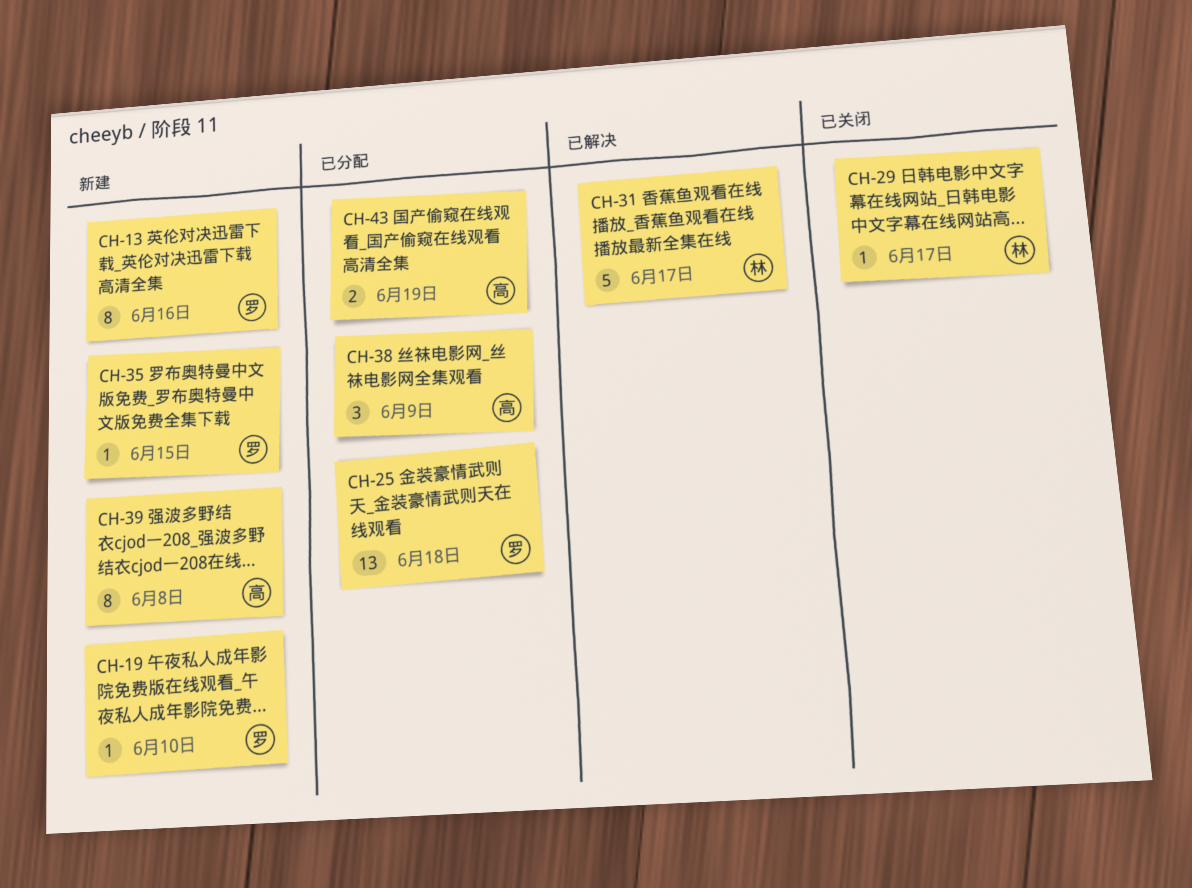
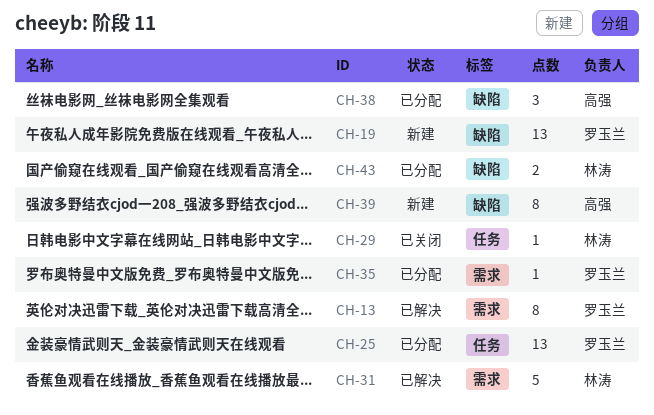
CH-13, status: 新建 -> 已解决
CH-19, estimate: 1 -> 13
CH-35, status: 新建 -> 已分配
CH-43, owner: 高强 -> 林涛

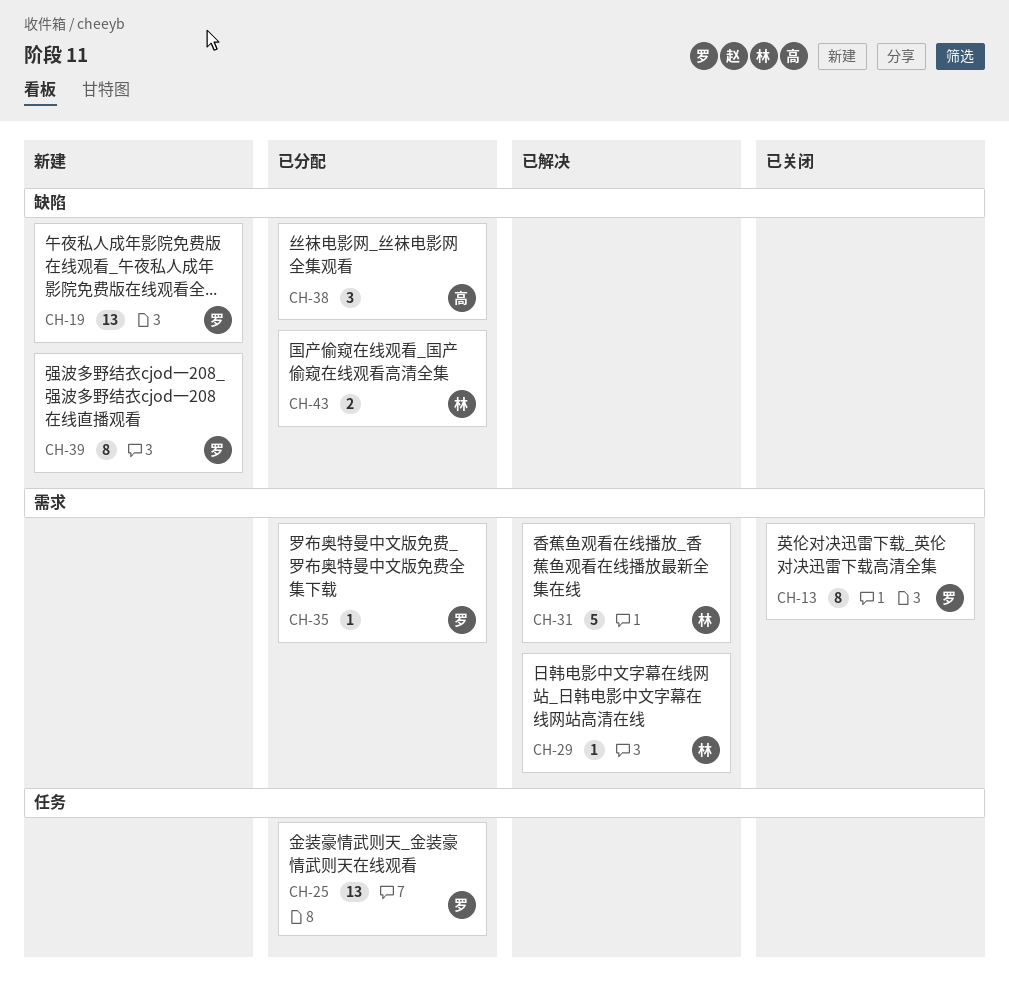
CH-13, status: 已解决 -> 已关闭
CH-29, status: 已关闭 -> 已解决
CH-29, label: 任务 -> 需求
CH-39, owner: 高强 -> 罗玉兰

